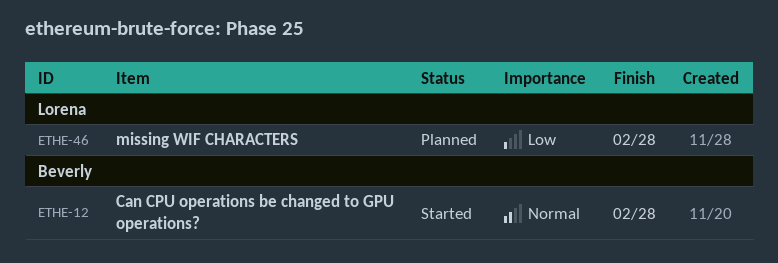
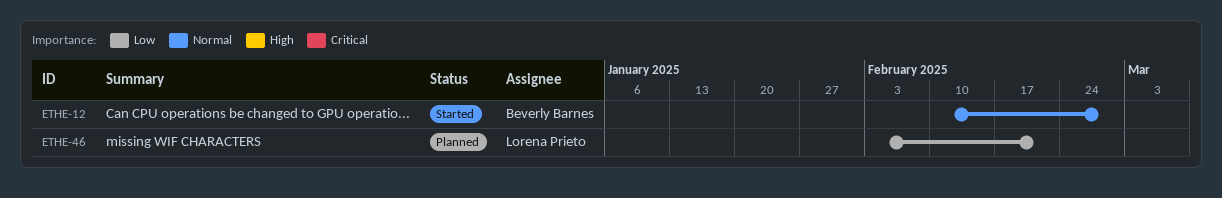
ETHE-46, due: Feb 28 -> Feb 21

